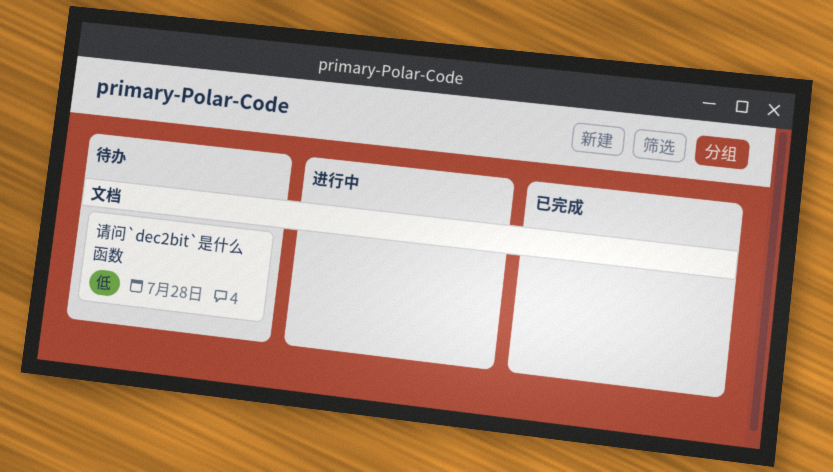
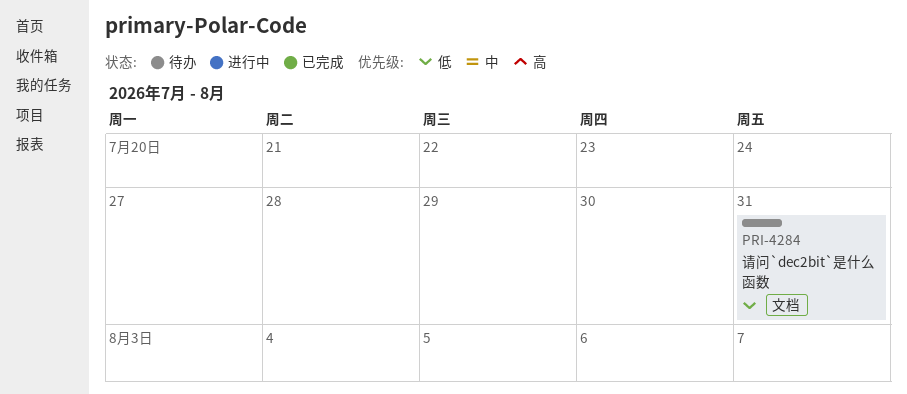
请问`dec2bit`是什么函数, due: Jul 28 -> Jul 31

